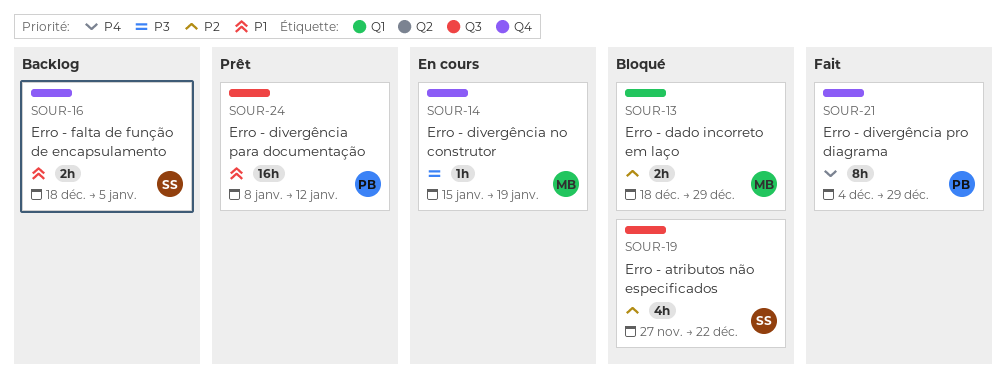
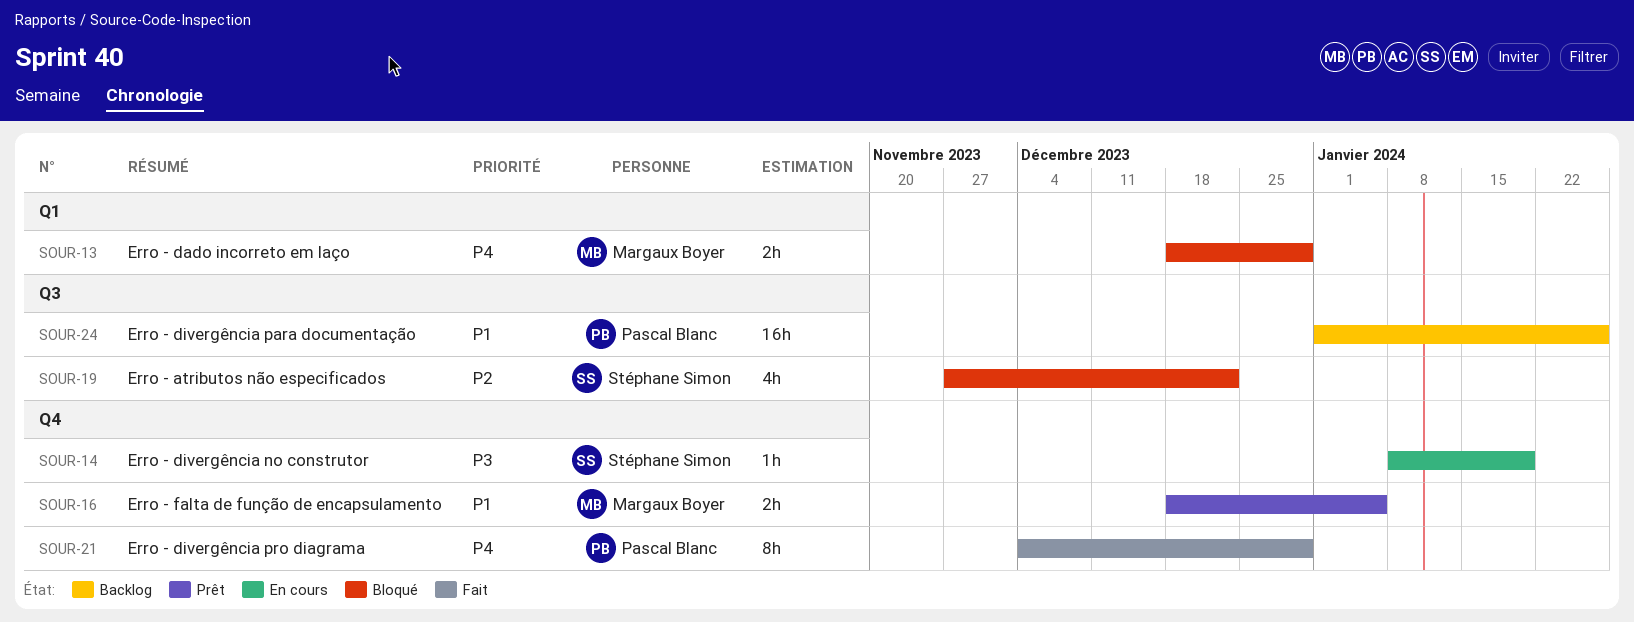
SOUR-13, priority: P2 -> P4
SOUR-14, owner: Margaux Boyer -> Stéphane Simon
SOUR-14, start: Jan 15 -> Jan 8
SOUR-16, status: Backlog -> Prêt
SOUR-16, owner: Stéphane Simon -> Margaux Boyer
SOUR-24, status: Prêt -> Backlog
SOUR-24, start: Jan 8 -> Jan 1
SOUR-24, due: Jan 12 -> Jan 26

